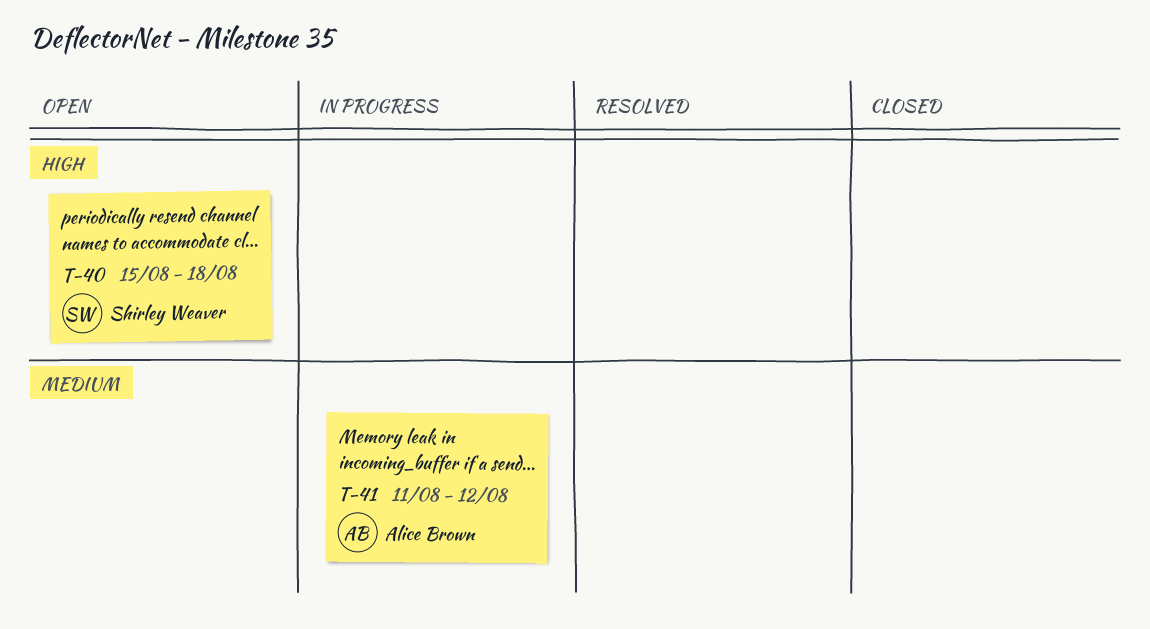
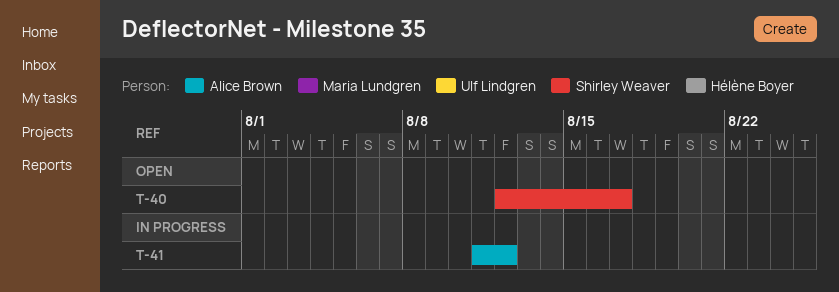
T-40, start: Aug 15 -> Aug 12
T-40, due: Aug 18 -> Aug 17

